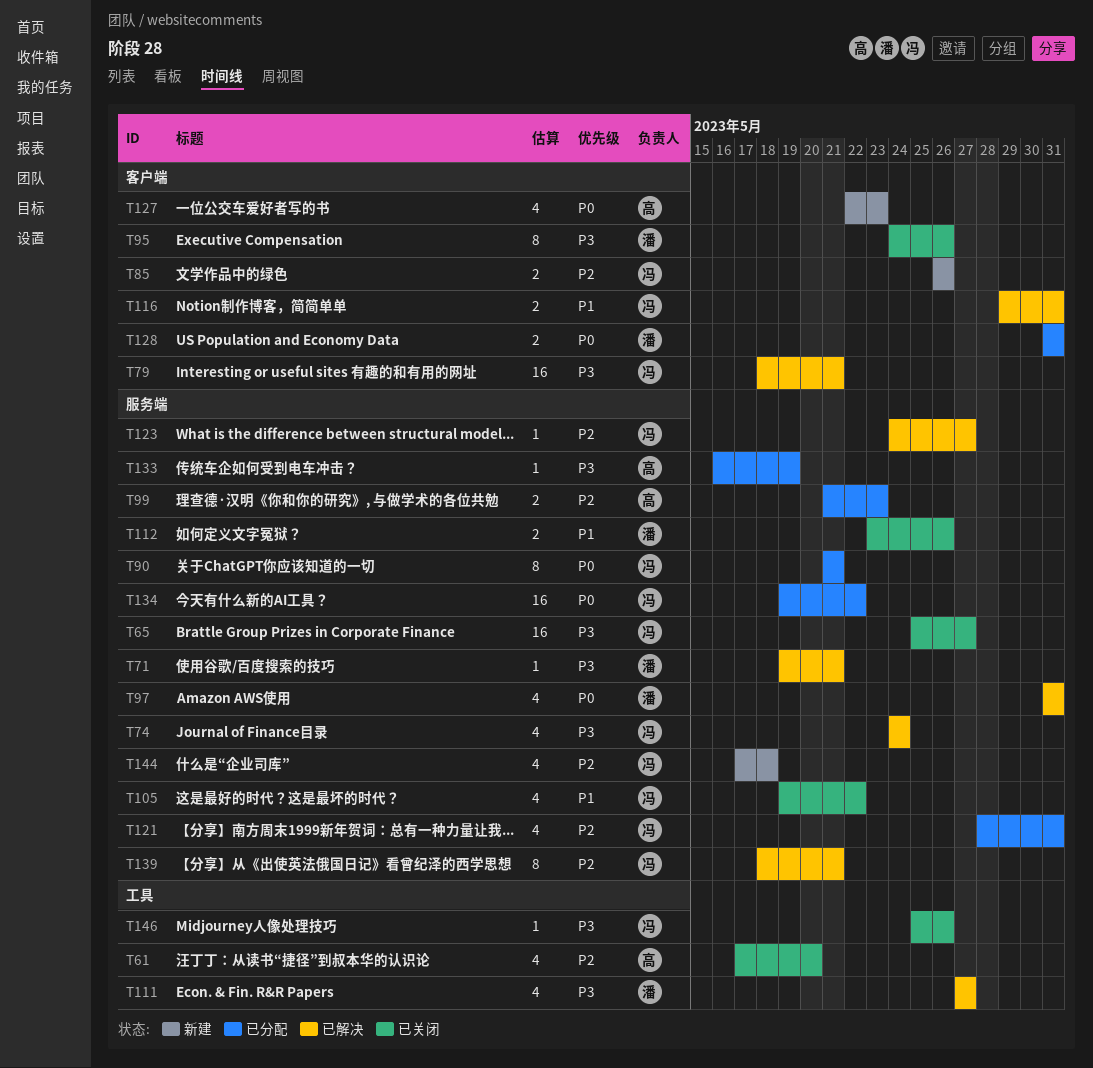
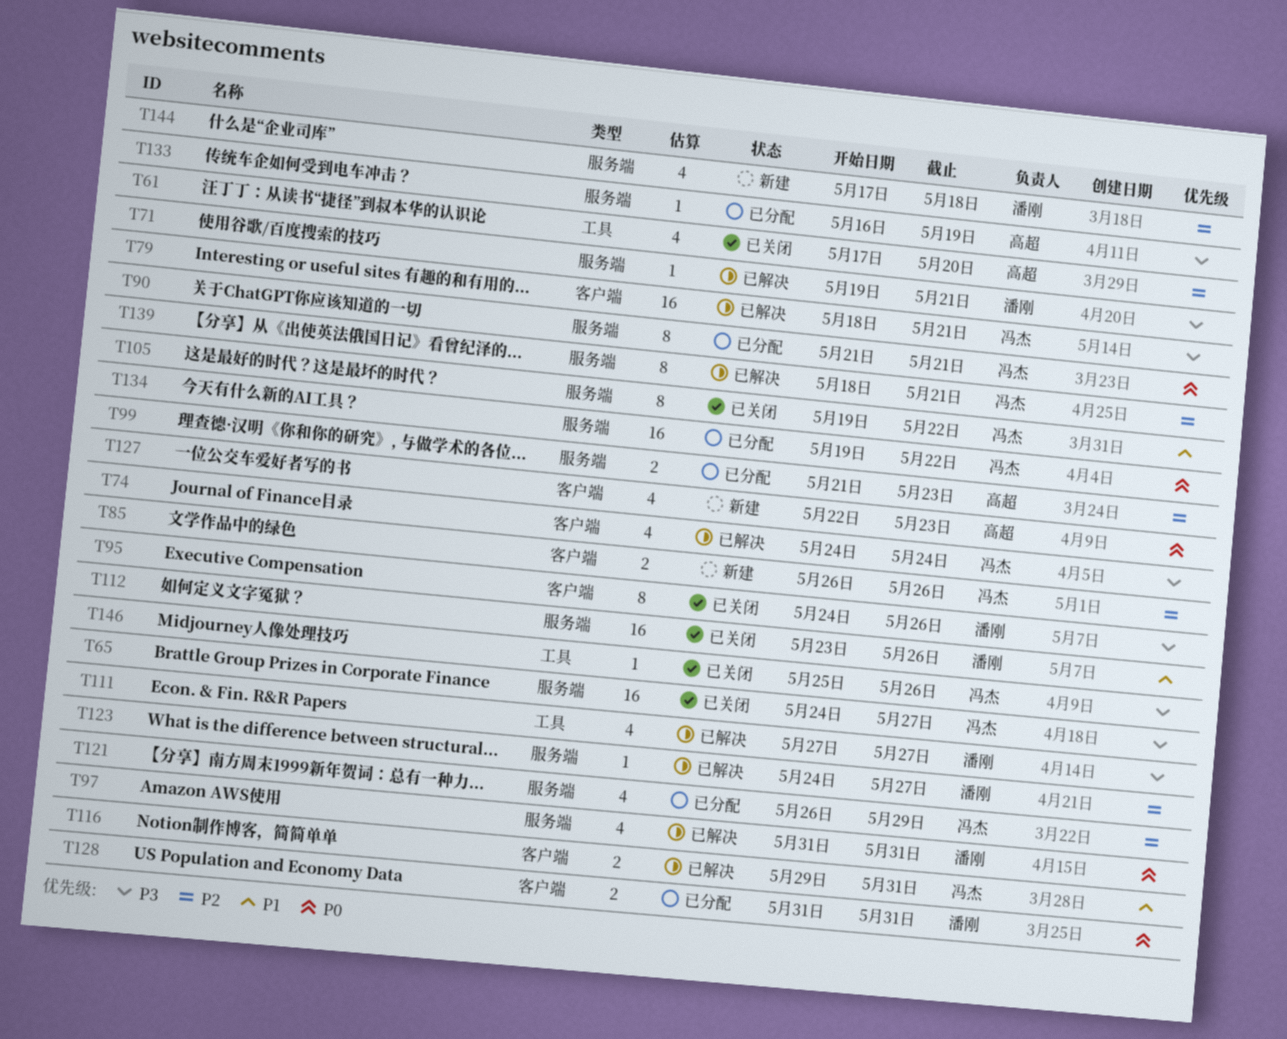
T65, start: May 25 -> May 24
T74, label: 服务端 -> 客户端
T105, estimate: 4 -> 8
T112, estimate: 2 -> 16
T121, start: May 28 -> May 26
T121, due: May 31 -> May 29
T123, owner: 冯杰 -> 潘刚
T144, owner: 冯杰 -> 潘刚

